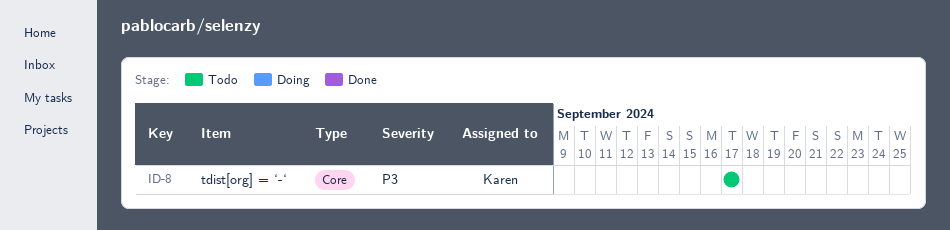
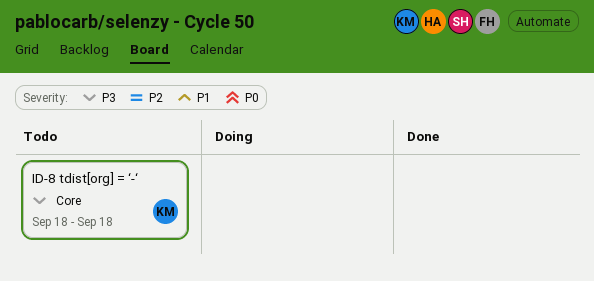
ID-8, start: Sep 17 -> Sep 18
ID-8, due: Sep 17 -> Sep 18

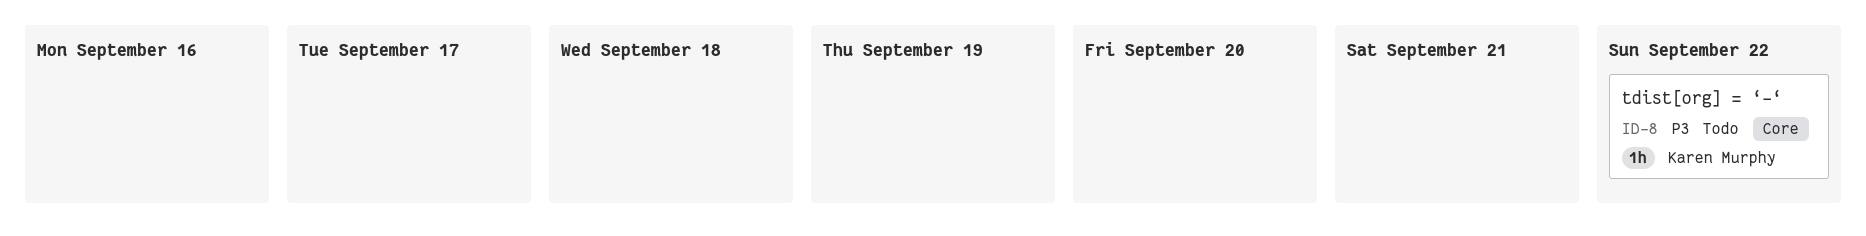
ID-8, due: Sep 18 -> Sep 22

